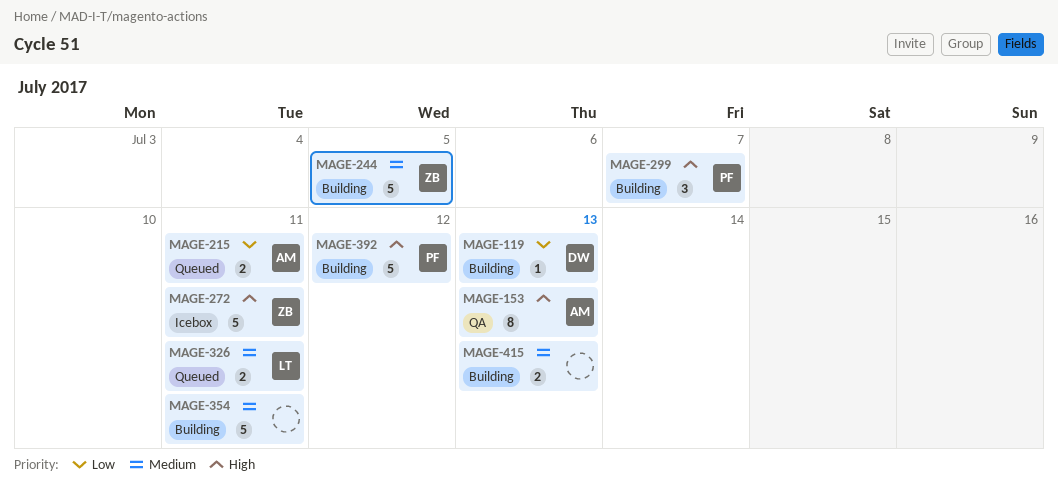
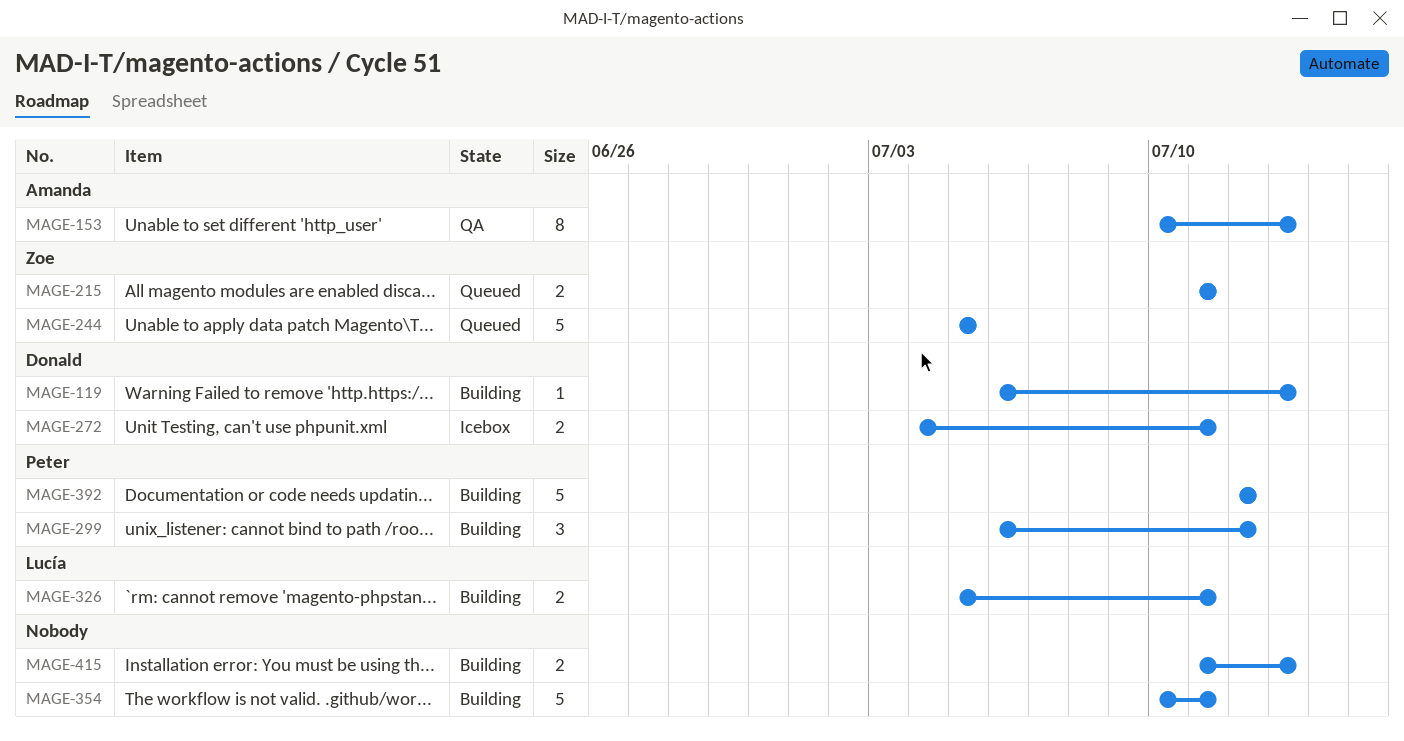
MAGE-215, owner: Amanda -> Zoe
MAGE-244, status: Building -> Queued
MAGE-272, owner: Zoe -> Donald
MAGE-272, estimate: 5 -> 2
MAGE-299, due: Jul 7 -> Jul 12
MAGE-326, status: Queued -> Building

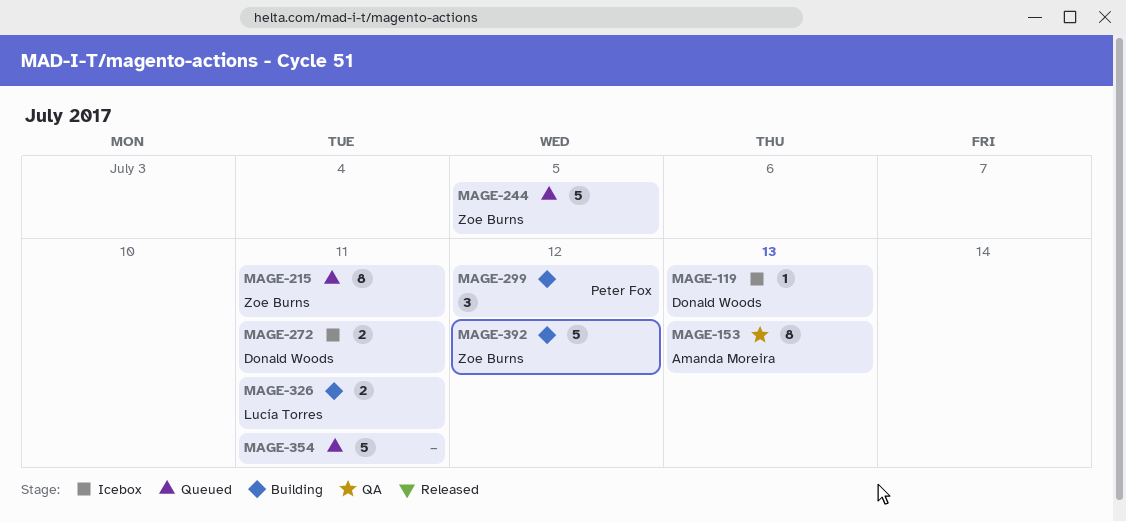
MAGE-119, status: Building -> Icebox
MAGE-215, estimate: 2 -> 8
MAGE-354, status: Building -> Queued
MAGE-392, owner: Peter Fox -> Zoe Burns
MAGE-415: present -> none

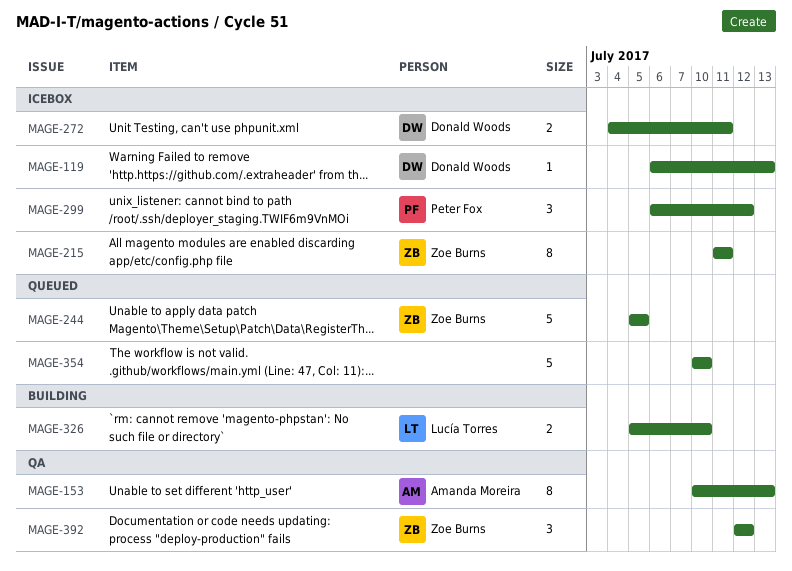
MAGE-215, status: Queued -> Icebox
MAGE-299, status: Building -> Icebox
MAGE-326, due: Jul 11 -> Jul 10
MAGE-354, due: Jul 11 -> Jul 10
MAGE-392, status: Building -> QA
MAGE-392, estimate: 5 -> 3

